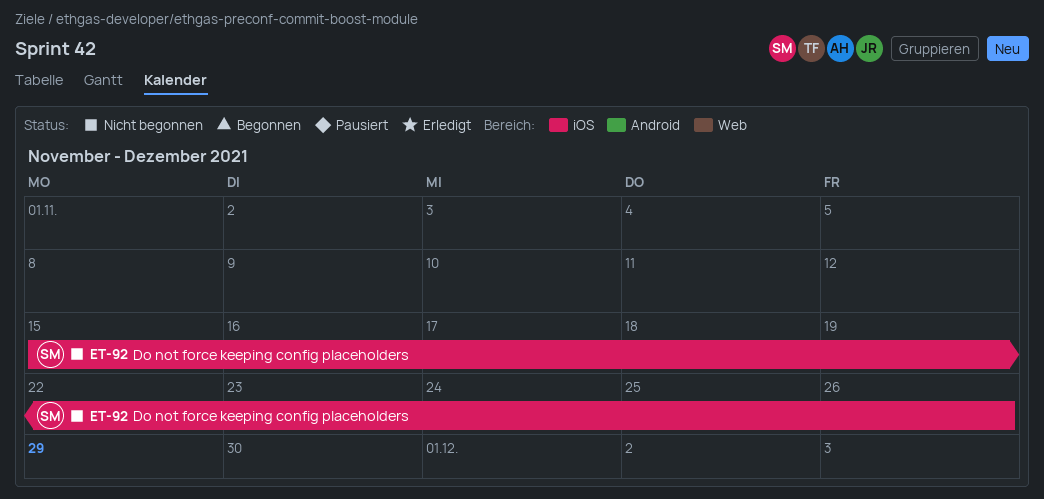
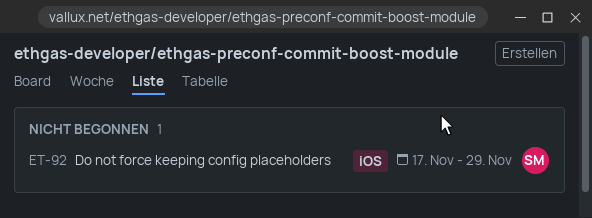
ET-92, start: Nov 15 -> Nov 17
ET-92, due: Nov 26 -> Nov 29

